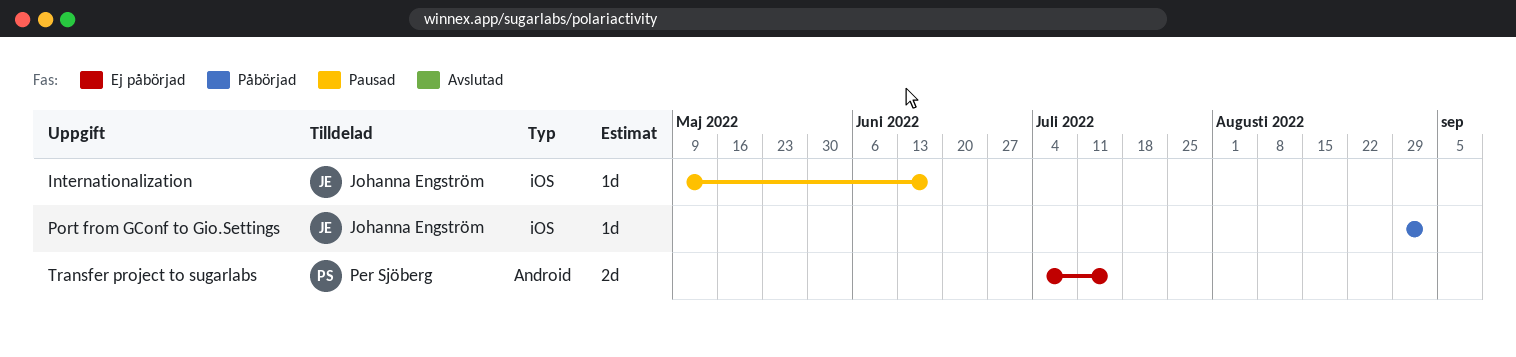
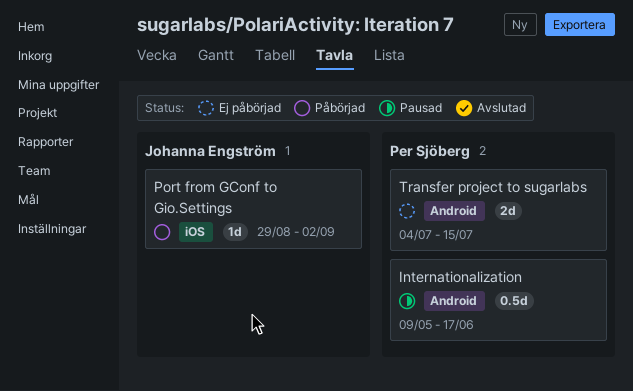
Internationalization, owner: Johanna Engström -> Per Sjöberg
Internationalization, label: iOS -> Android
Internationalization, estimate: 1d -> 0.5d

